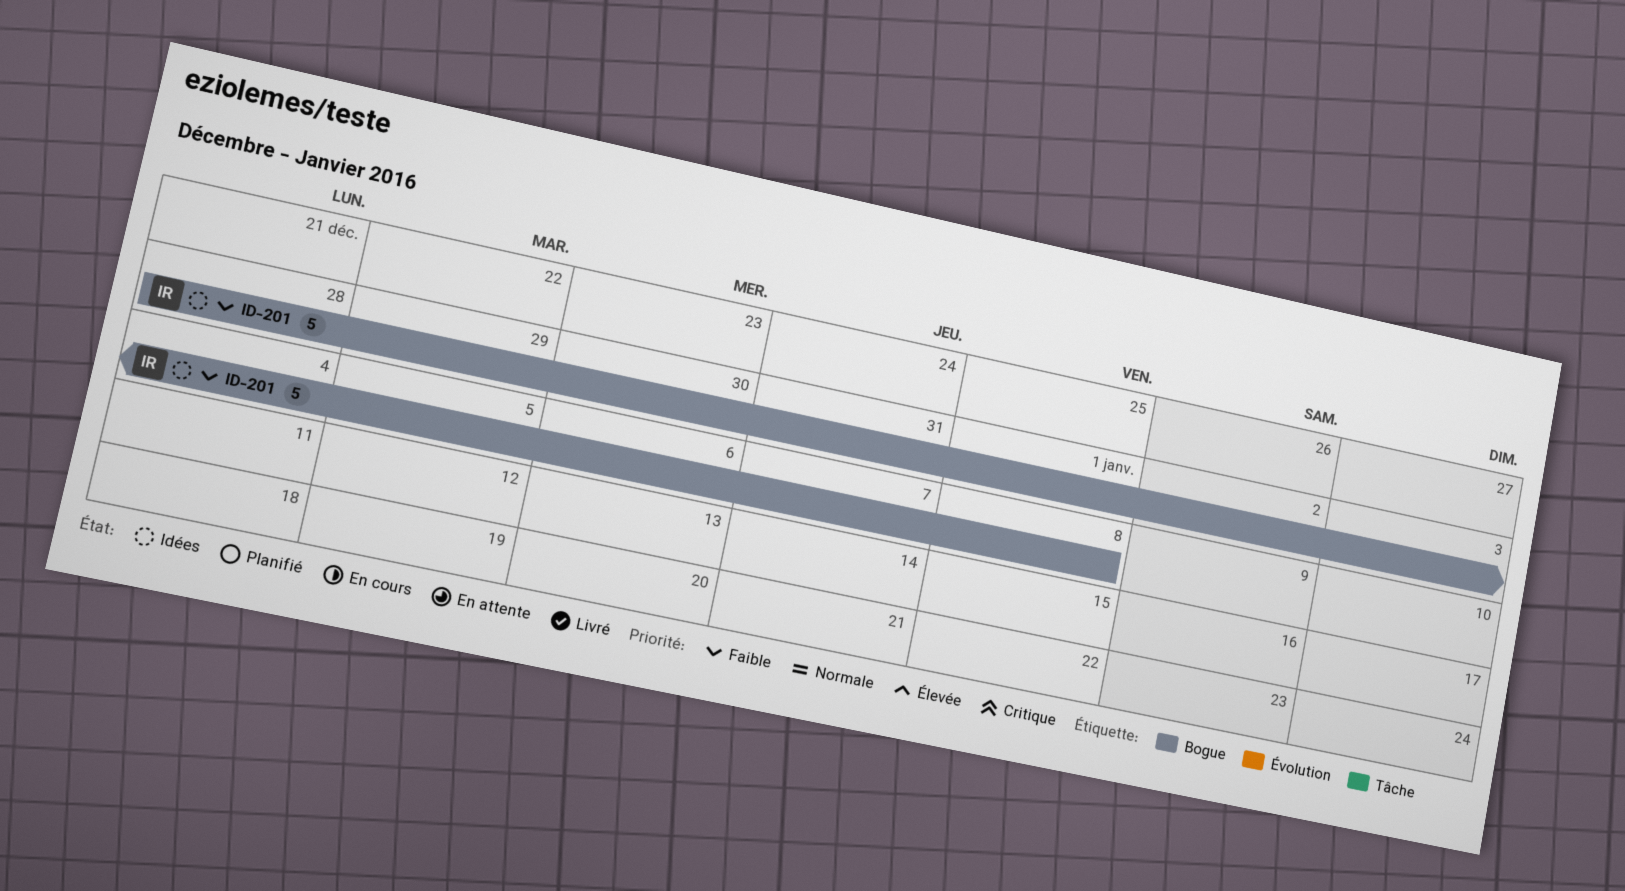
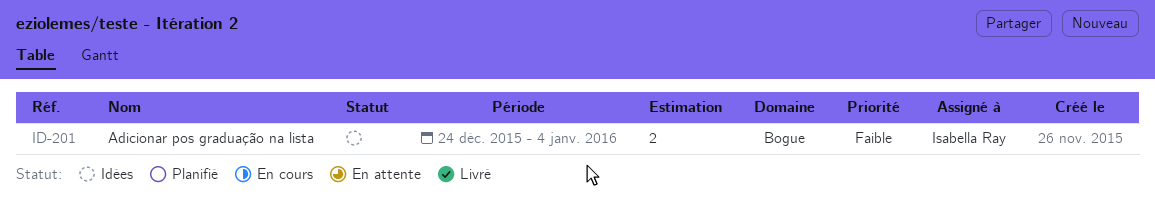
ID-201, estimate: 5 -> 2
ID-201, start: Dec 28 -> Dec 24
ID-201, due: Jan 8 -> Jan 4

